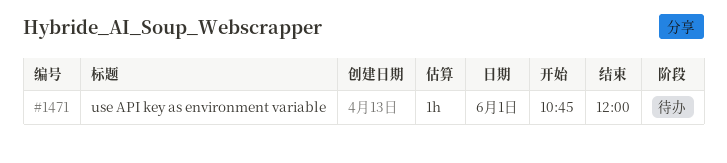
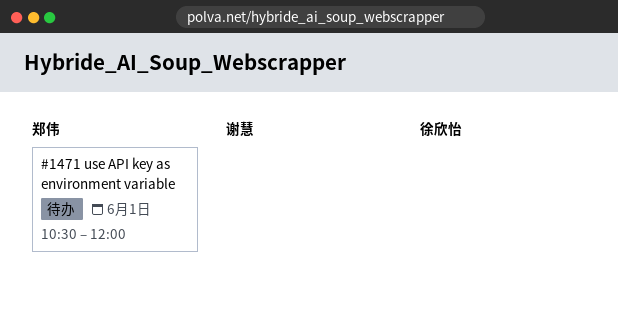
#1471, begins: 10:45 -> 10:30

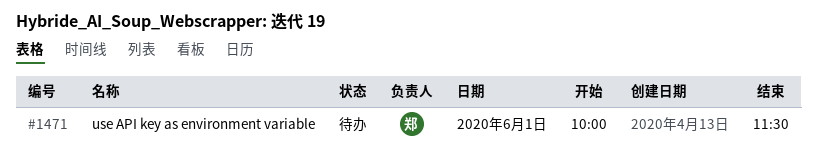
#1471, begins: 10:30 -> 10:00
#1471, ends: 12:00 -> 11:30

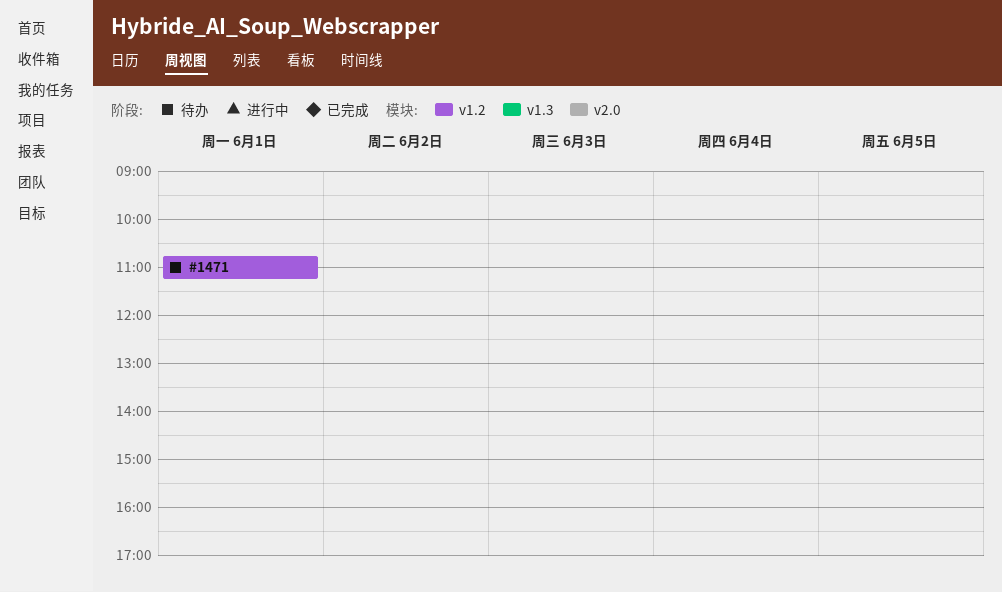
#1471, begins: 10:00 -> 10:45
#1471, ends: 11:30 -> 11:15

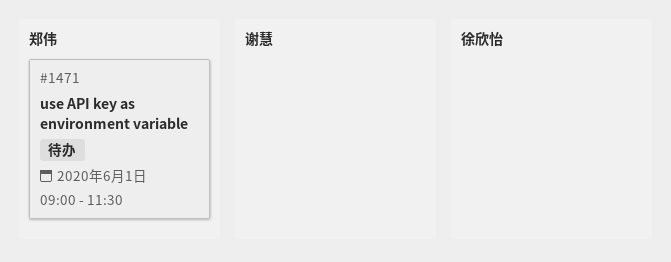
#1471, begins: 10:45 -> 09:00
#1471, ends: 11:15 -> 11:30

